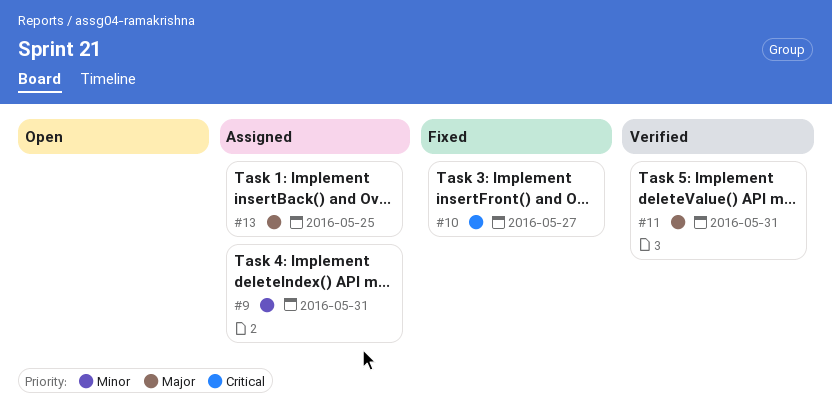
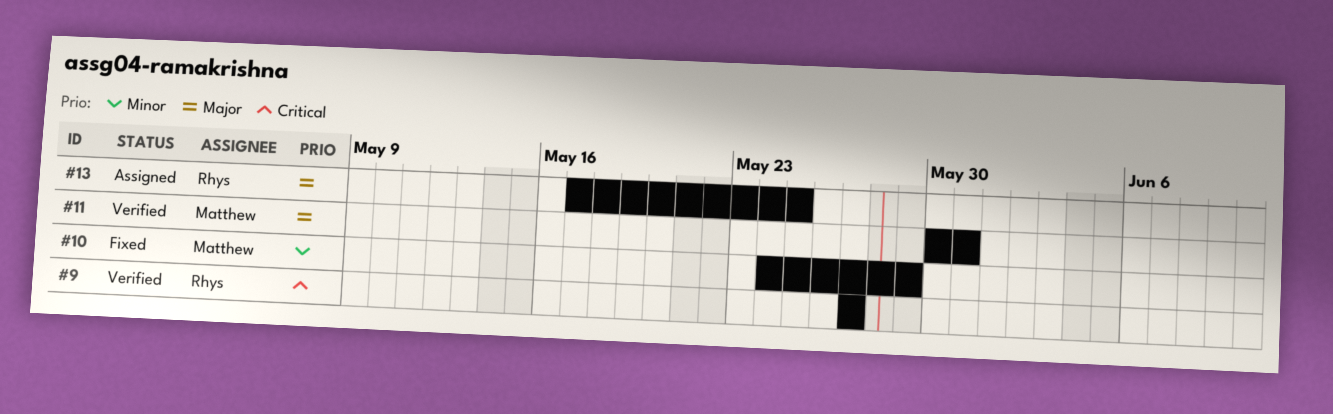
#9, status: Assigned -> Verified
#9, priority: Minor -> Critical
#9, due: May 31 -> May 27
#10, priority: Critical -> Minor
#10, due: May 27 -> May 29

